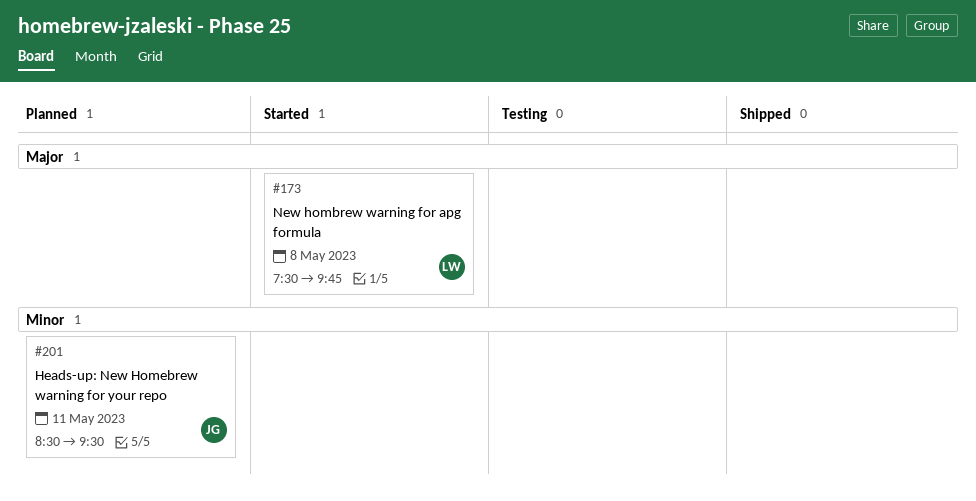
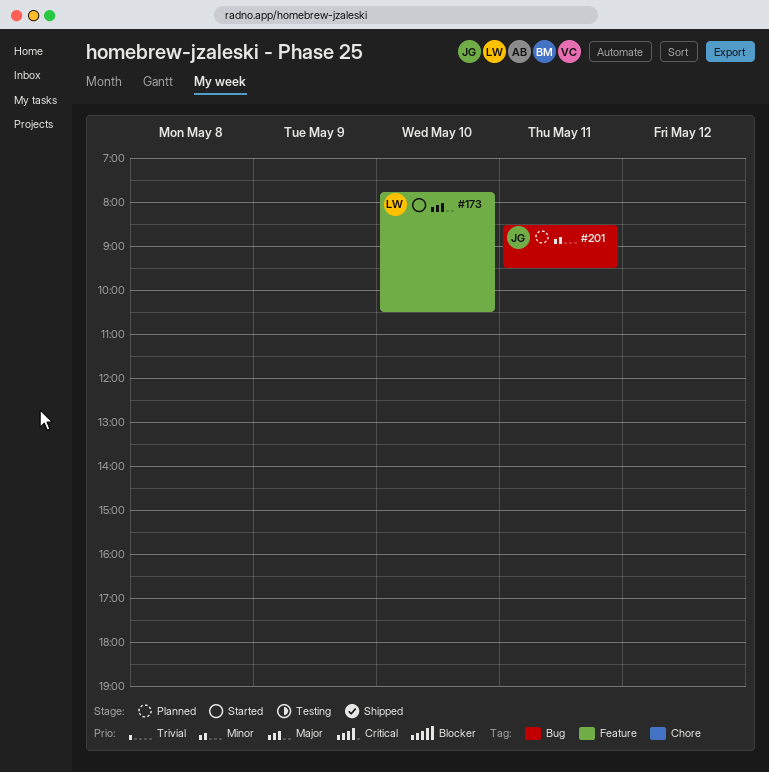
#173, day: May 8 -> May 10
#173, begins: 07:30 -> 07:45
#173, ends: 09:45 -> 10:30

